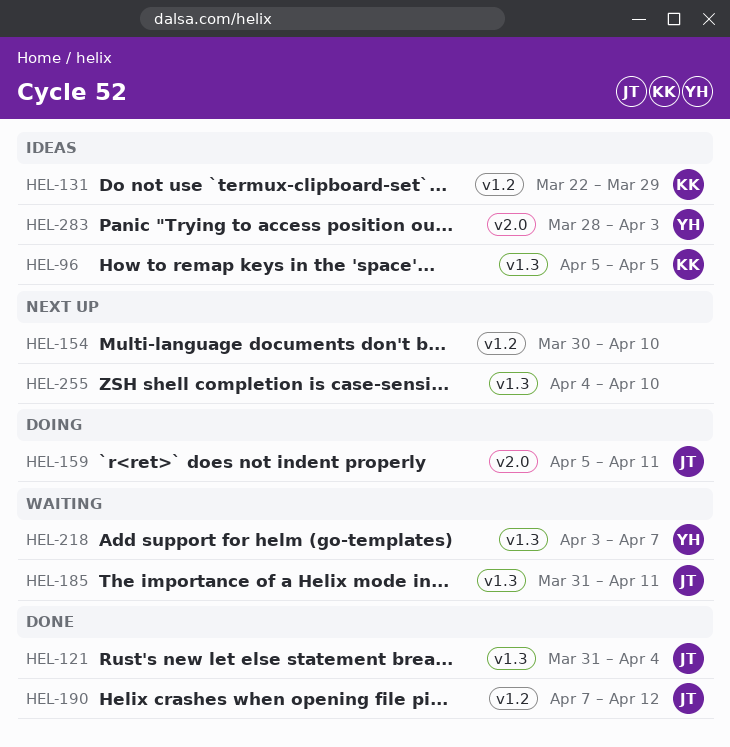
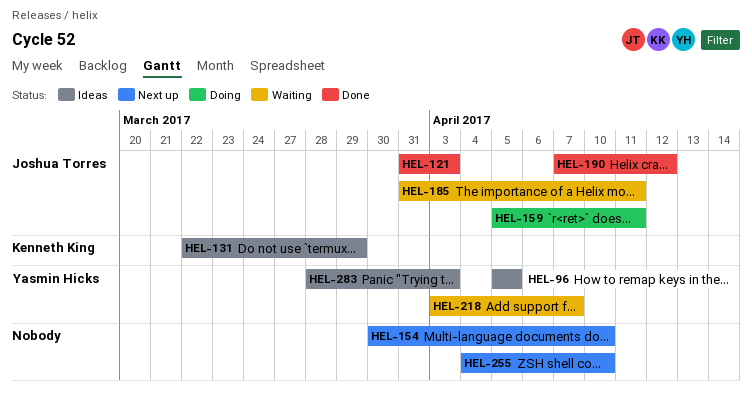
HEL-96, owner: Kenneth King -> Yasmin Hicks
HEL-121, due: Apr 4 -> Apr 3

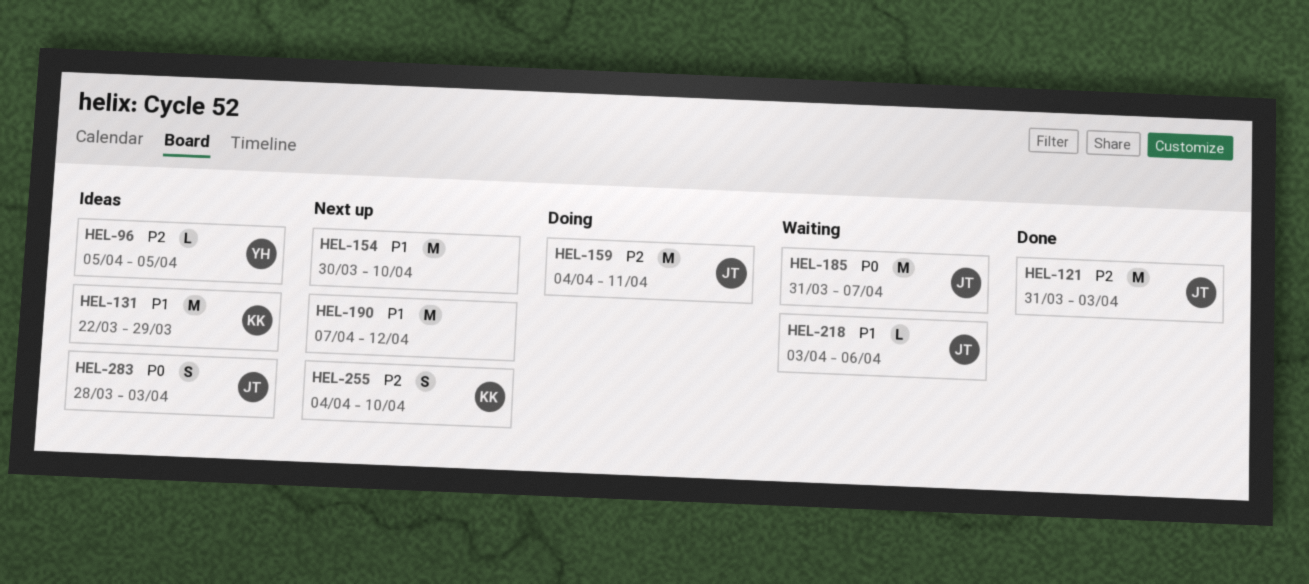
HEL-159, start: Apr 5 -> Apr 4
HEL-185, due: Apr 11 -> Apr 7
HEL-190, status: Done -> Next up
HEL-190, owner: Joshua Torres -> none
HEL-218, owner: Yasmin Hicks -> Joshua Torres
HEL-218, due: Apr 7 -> Apr 6
HEL-255, owner: none -> Kenneth King
HEL-283, owner: Yasmin Hicks -> Joshua Torres

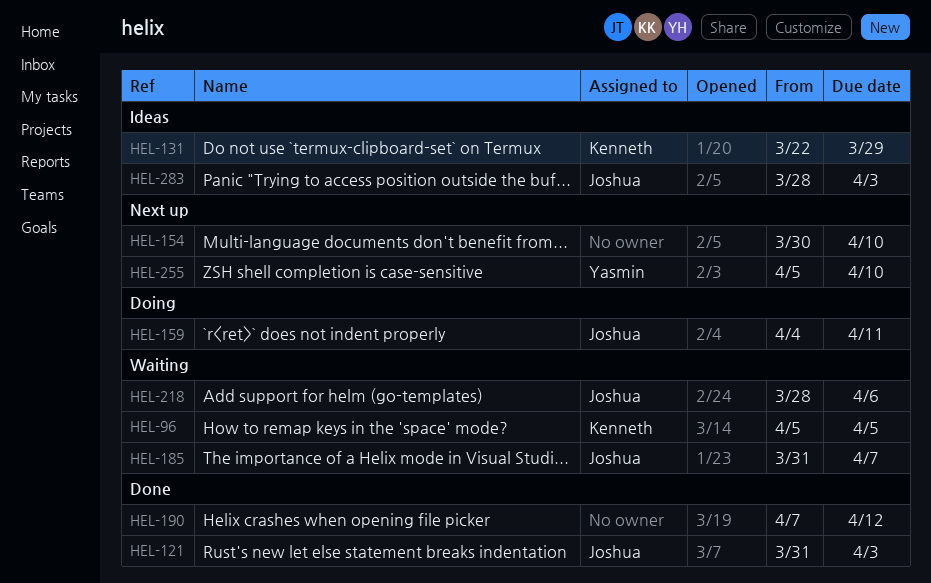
HEL-96, status: Ideas -> Waiting
HEL-96, owner: Yasmin -> Kenneth
HEL-190, status: Next up -> Done
HEL-218, start: Apr 3 -> Mar 28
HEL-255, owner: Kenneth -> Yasmin
HEL-255, start: Apr 4 -> Apr 5

